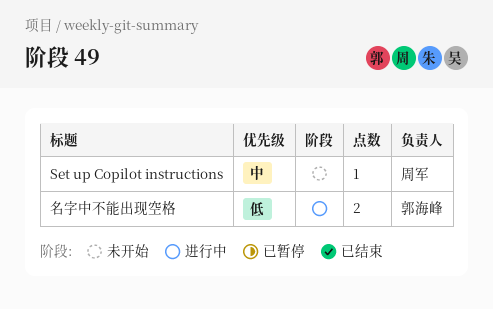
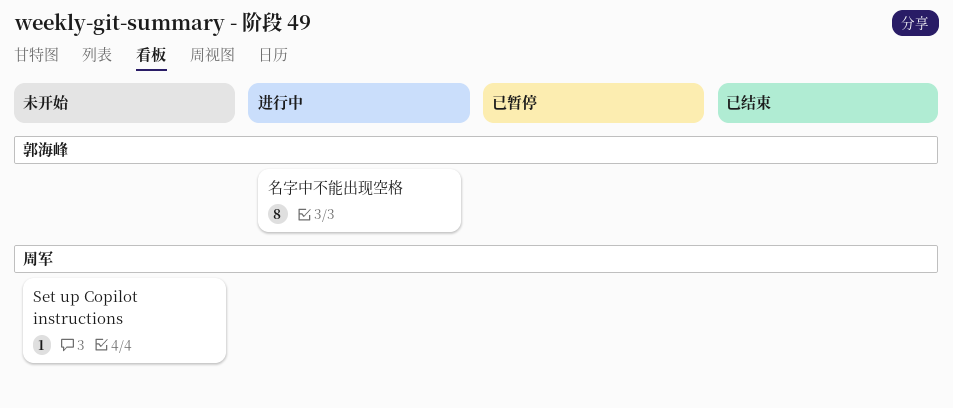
名字中不能出现空格, estimate: 2 -> 8

